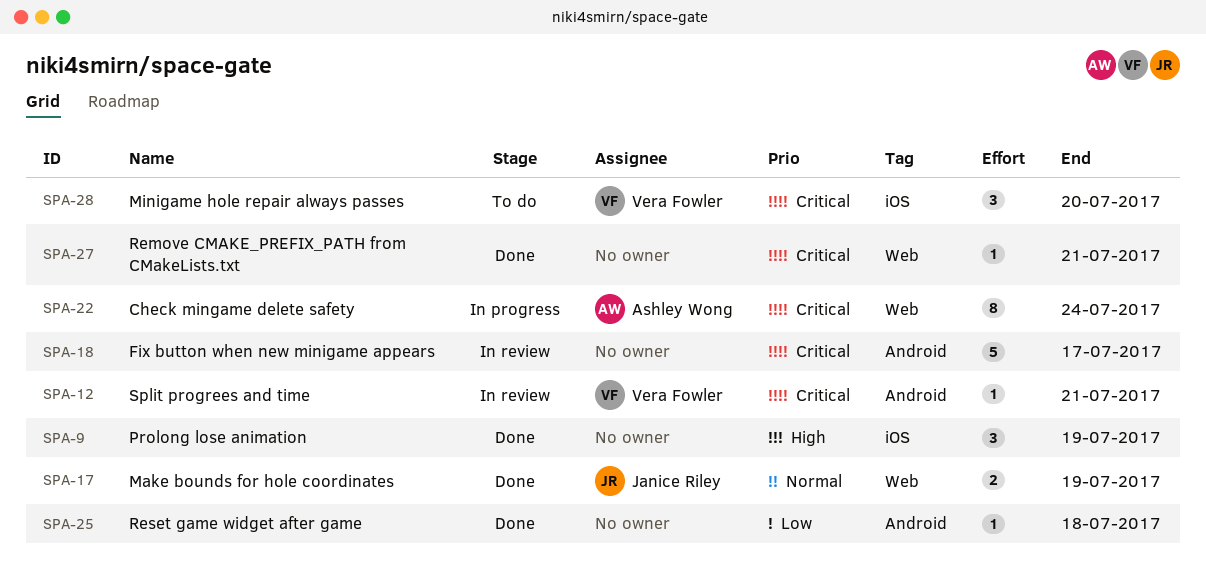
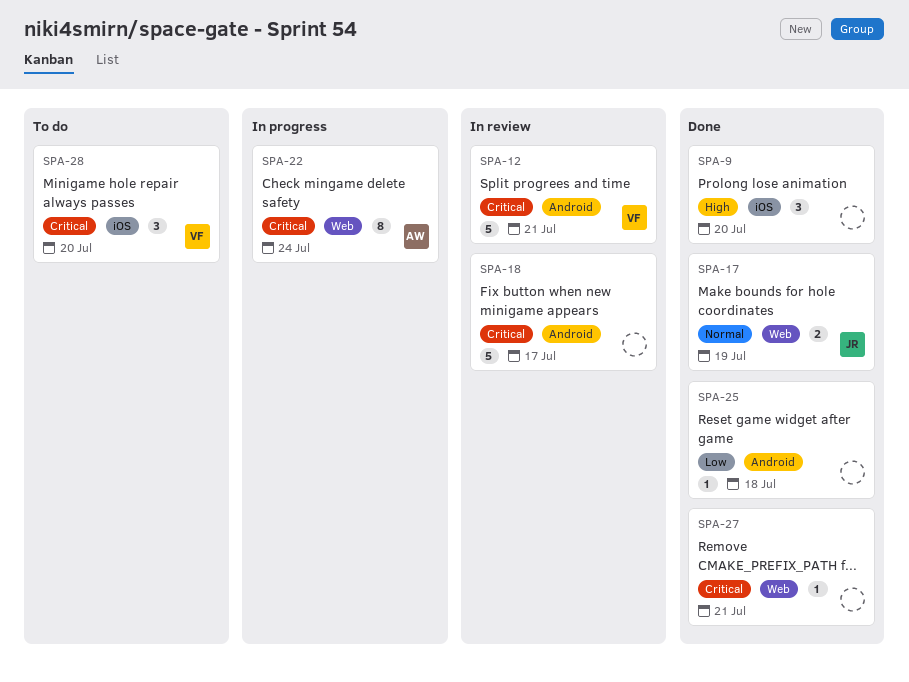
SPA-9, due: Jul 19 -> Jul 20
SPA-12, estimate: 1 -> 5

